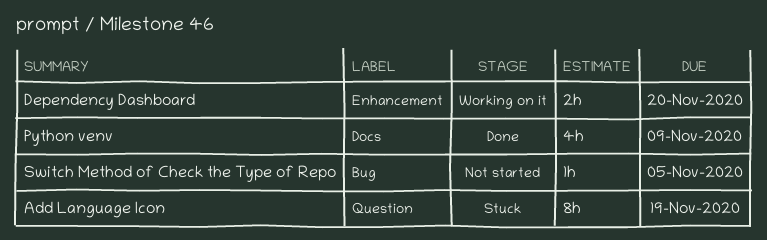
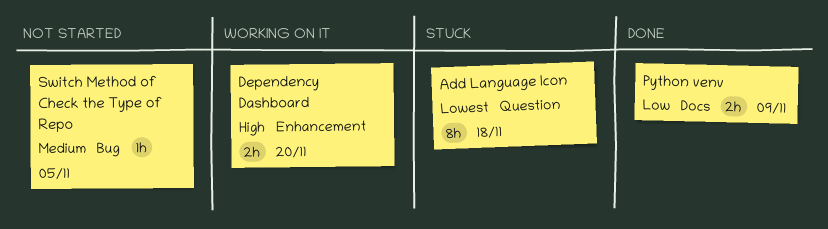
Add Language Icon, due: Nov 19 -> Nov 18
Python venv, estimate: 4h -> 2h

